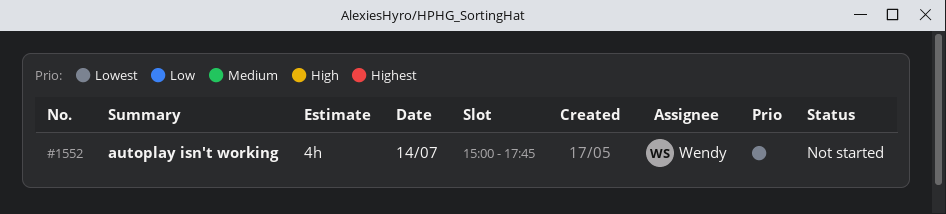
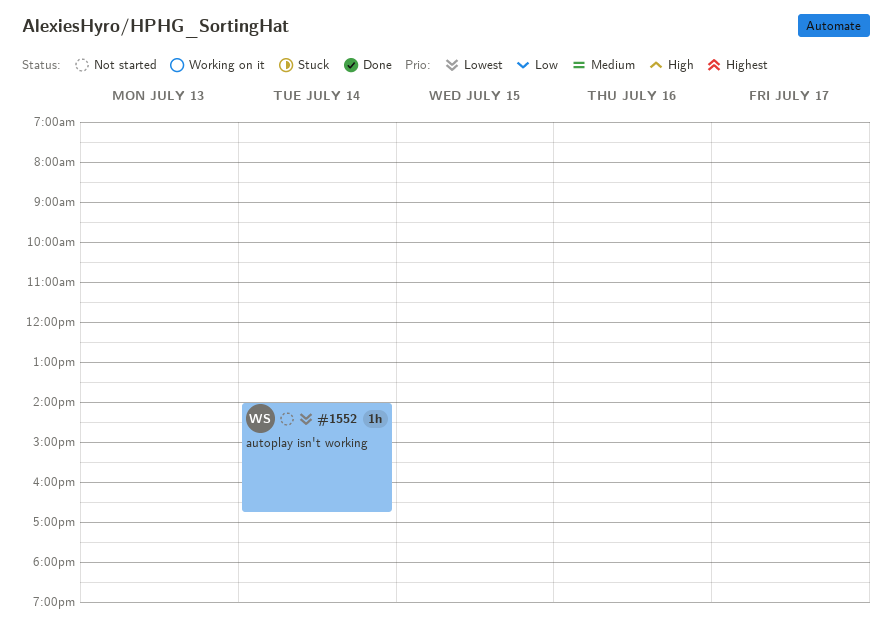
#1552, estimate: 4h -> 1h
#1552, begins: 15:00 -> 14:00
#1552, ends: 17:45 -> 16:45

